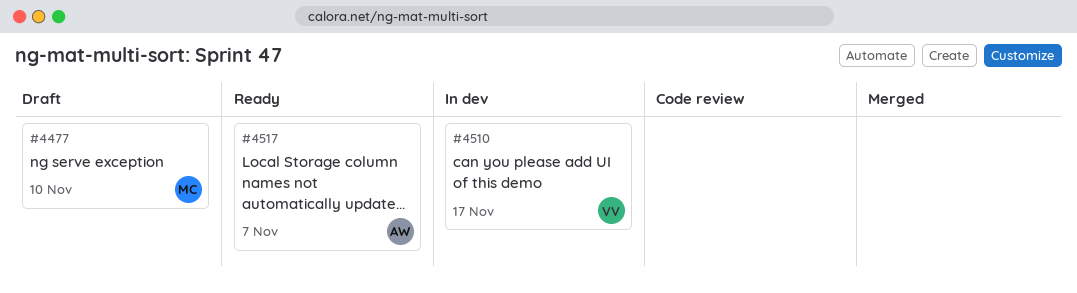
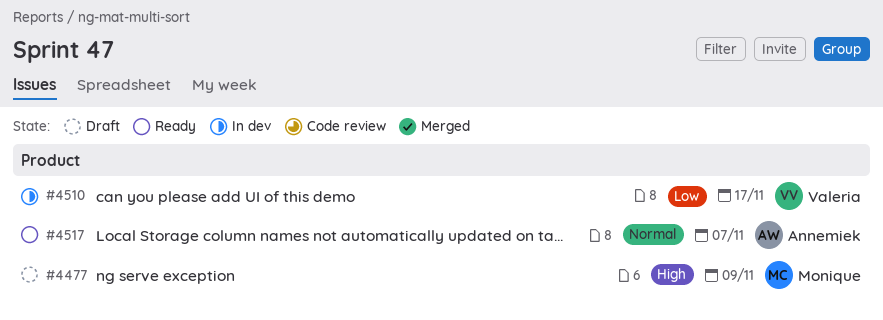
#4477, due: Nov 10 -> Nov 9

